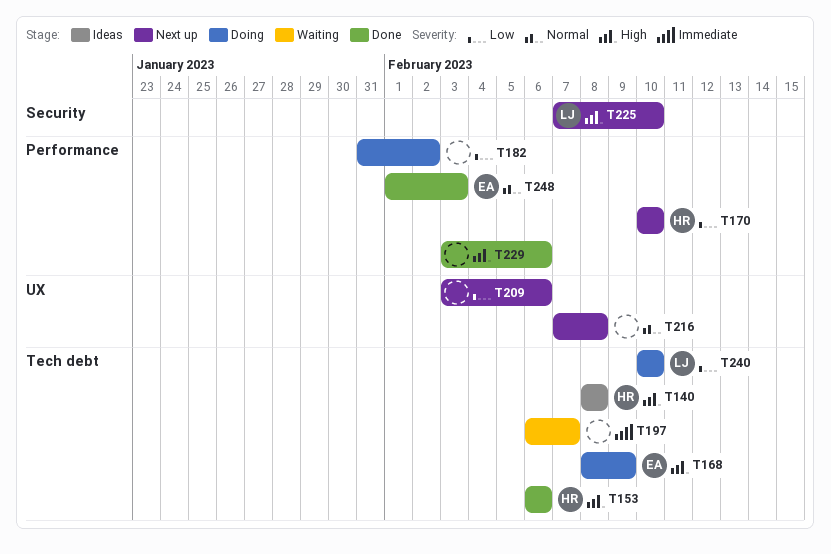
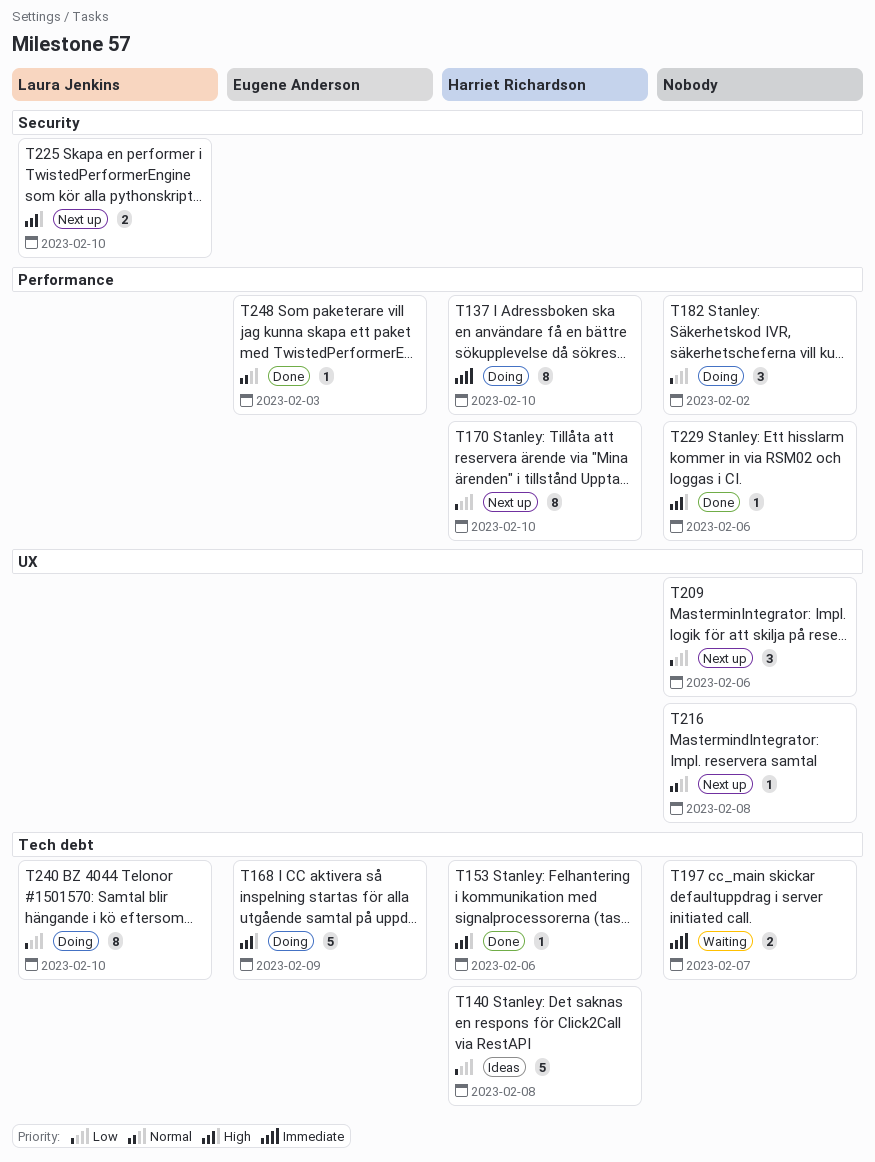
T137: none -> present
T140, priority: High -> Low

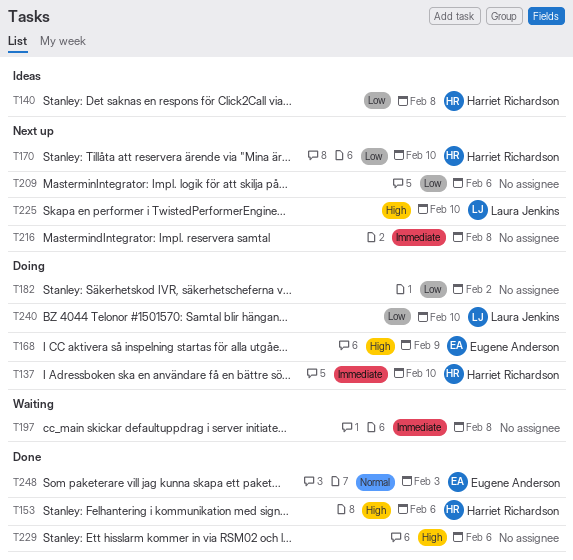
T197, due: Feb 7 -> Feb 8
T216, priority: Normal -> Immediate

